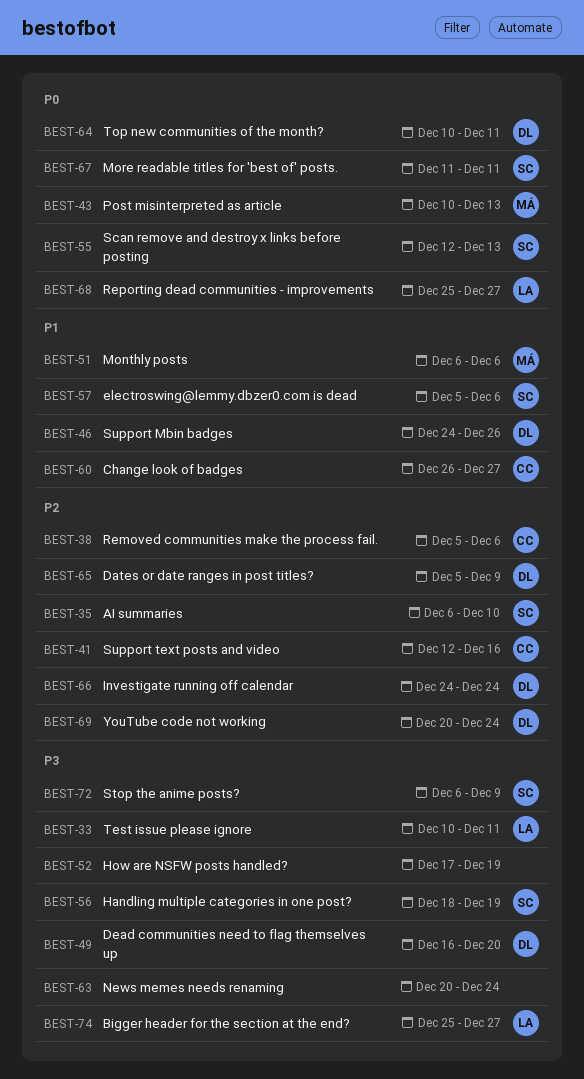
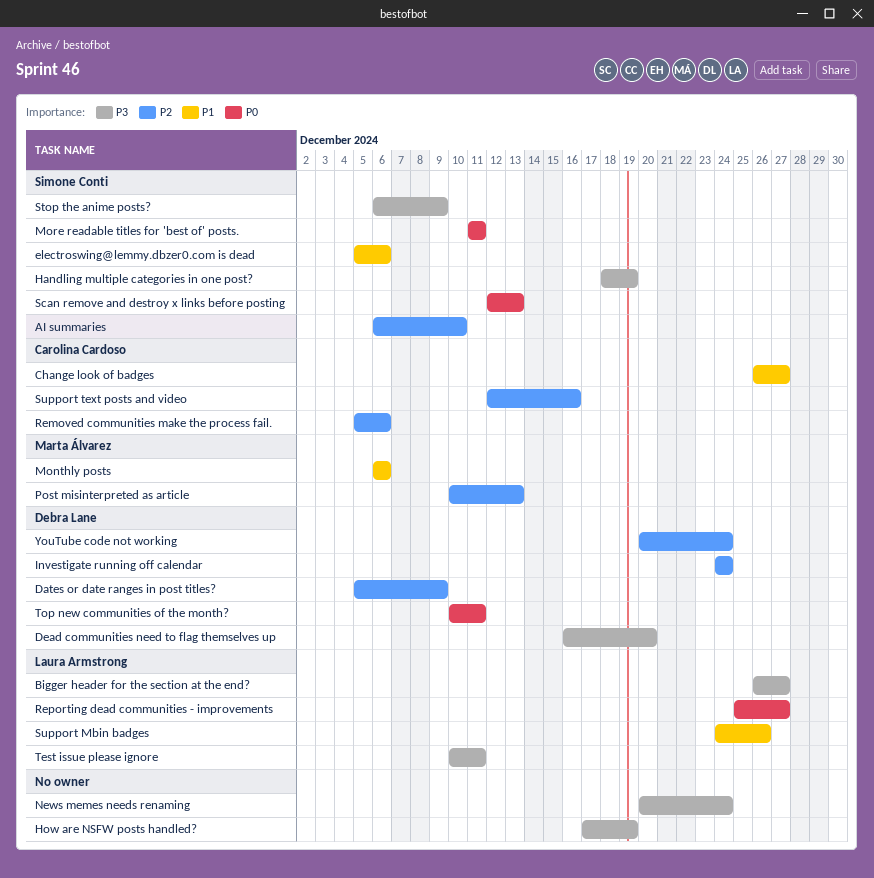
Bigger header for the section at the end?, start: Dec 25 -> Dec 26
Post misinterpreted as article, priority: P0 -> P2
Support Mbin badges, owner: Debra Lane -> Laura Armstrong

